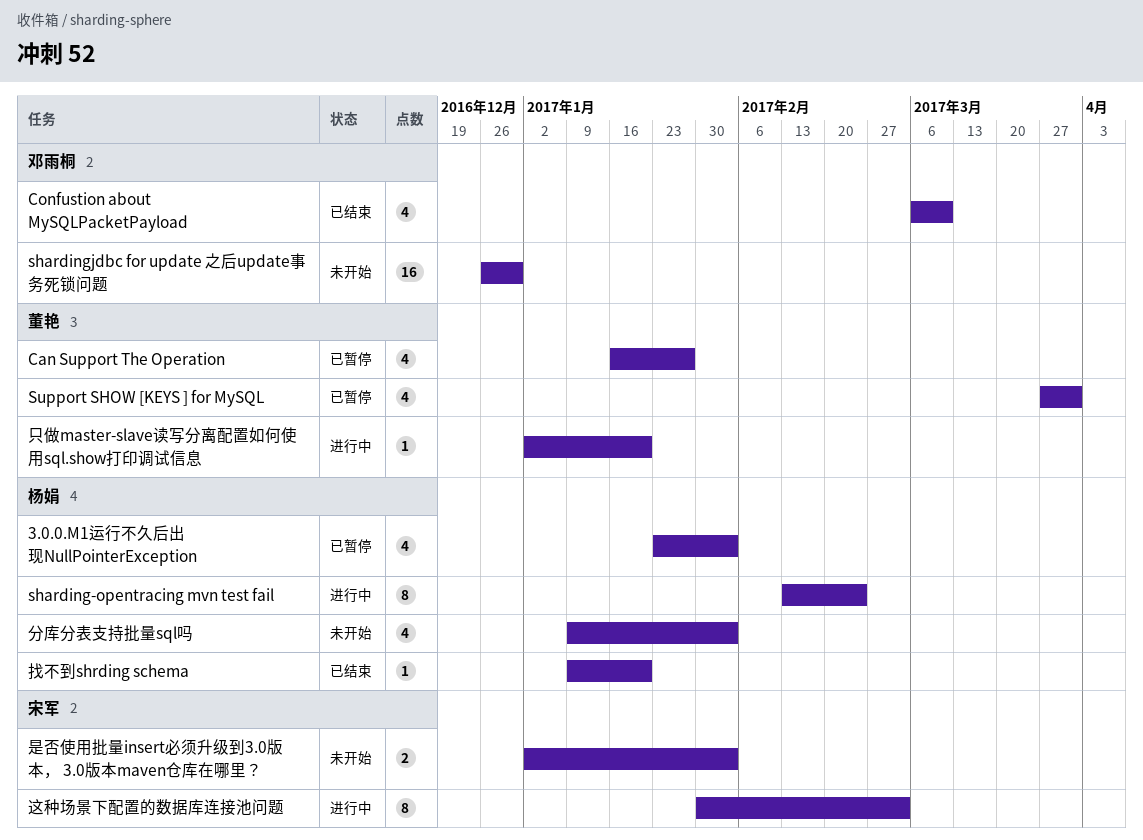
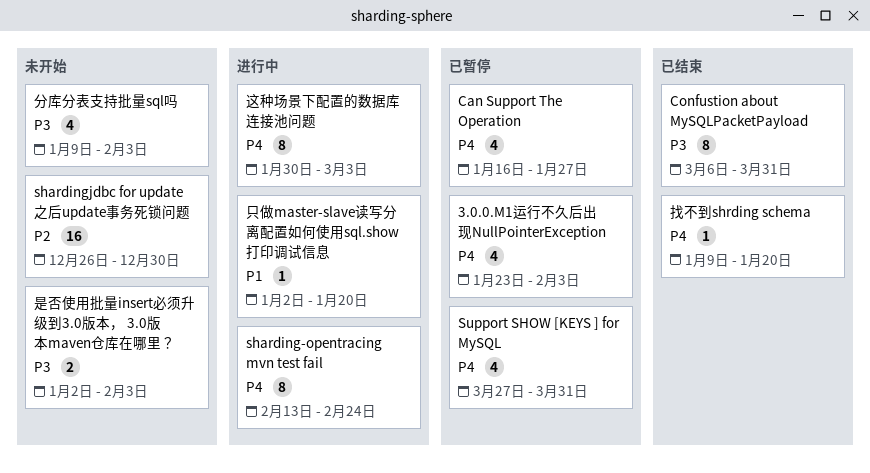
Confustion about MySQLPacketPayload, estimate: 4 -> 8
Confustion about MySQLPacketPayload, due: Mar 10 -> Mar 31

